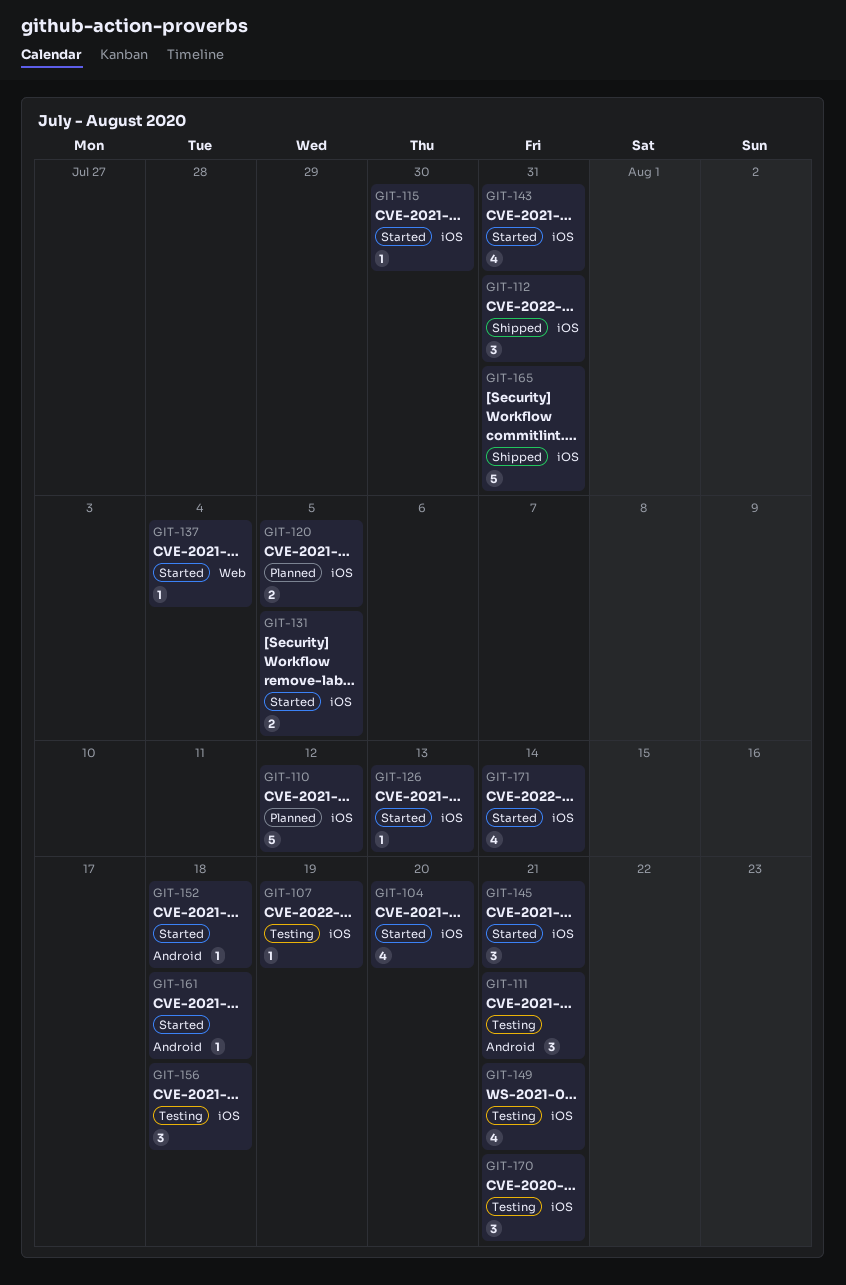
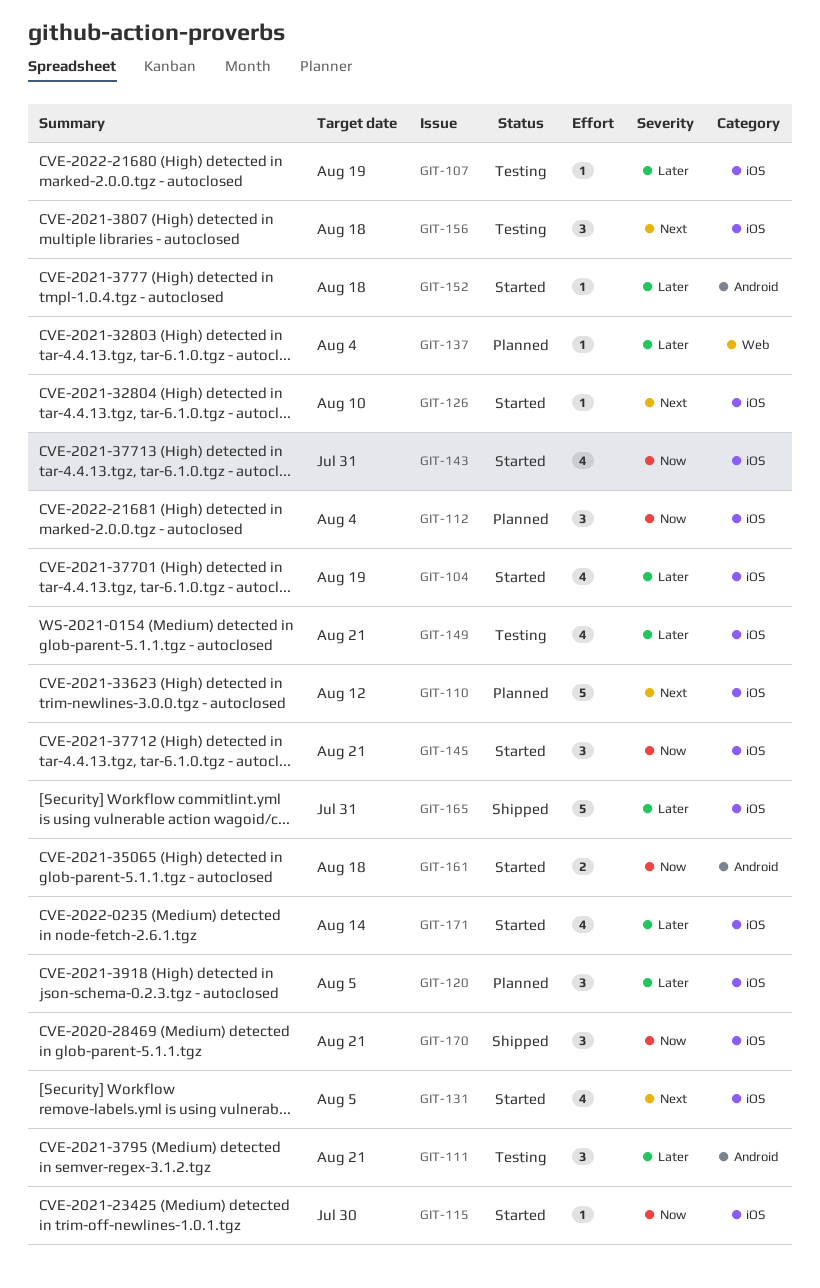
GIT-104, due: Aug 20 -> Aug 19
GIT-112, status: Shipped -> Planned
GIT-112, due: Jul 31 -> Aug 4
GIT-120, estimate: 2 -> 3
GIT-126, due: Aug 13 -> Aug 10
GIT-131, estimate: 2 -> 4
GIT-137, status: Started -> Planned
GIT-161, estimate: 1 -> 2
GIT-170, status: Testing -> Shipped

